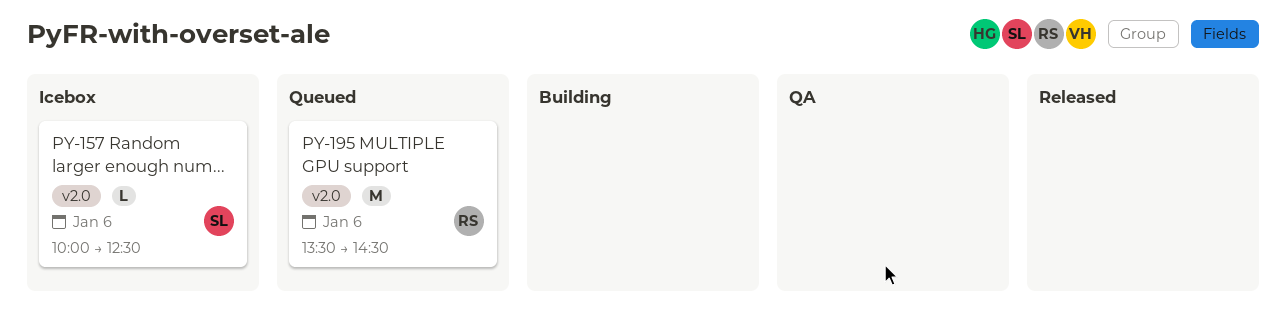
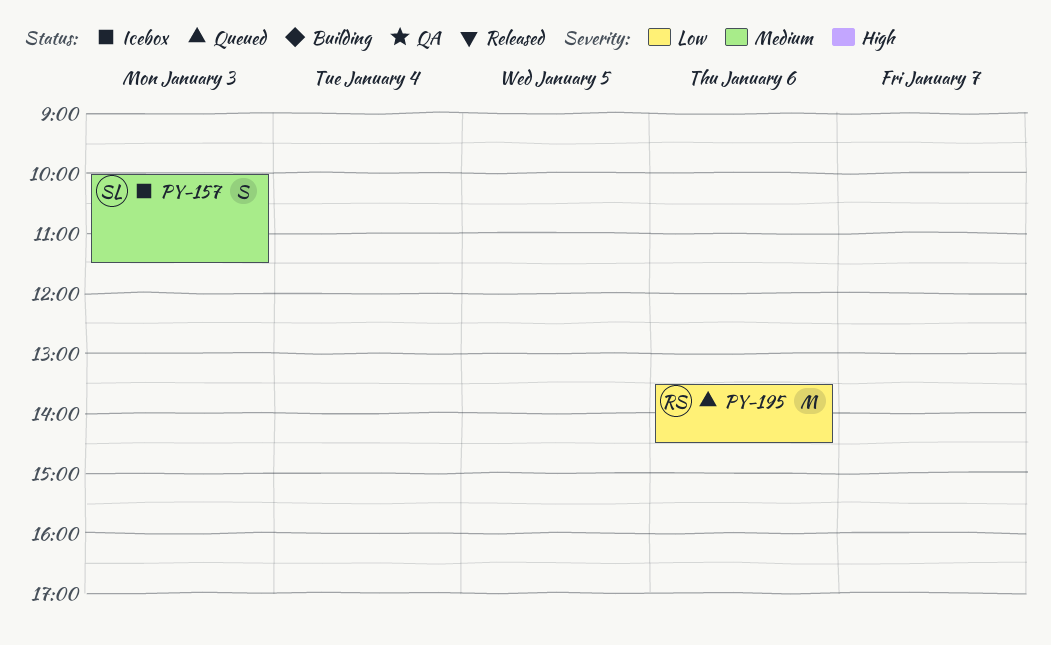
PY-157, estimate: L -> S
PY-157, day: Jan 6 -> Jan 3
PY-157, ends: 12:30 -> 11:30

